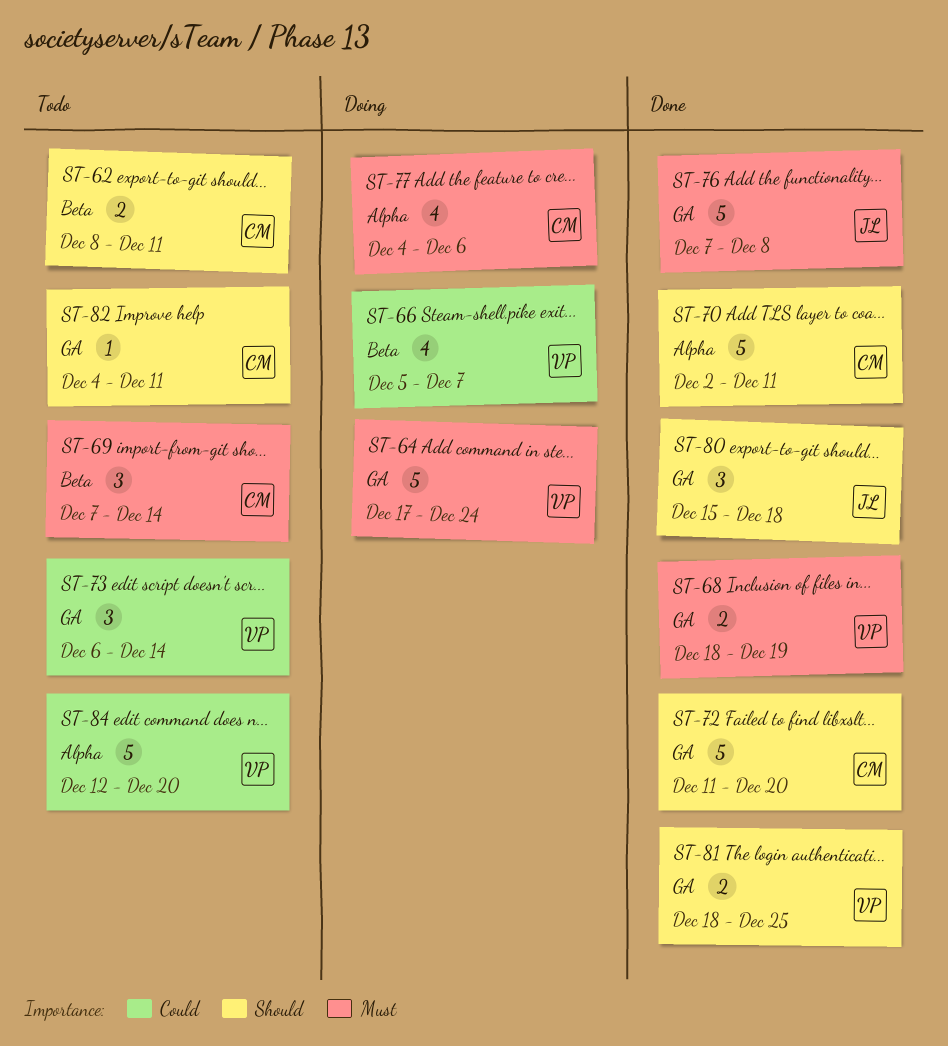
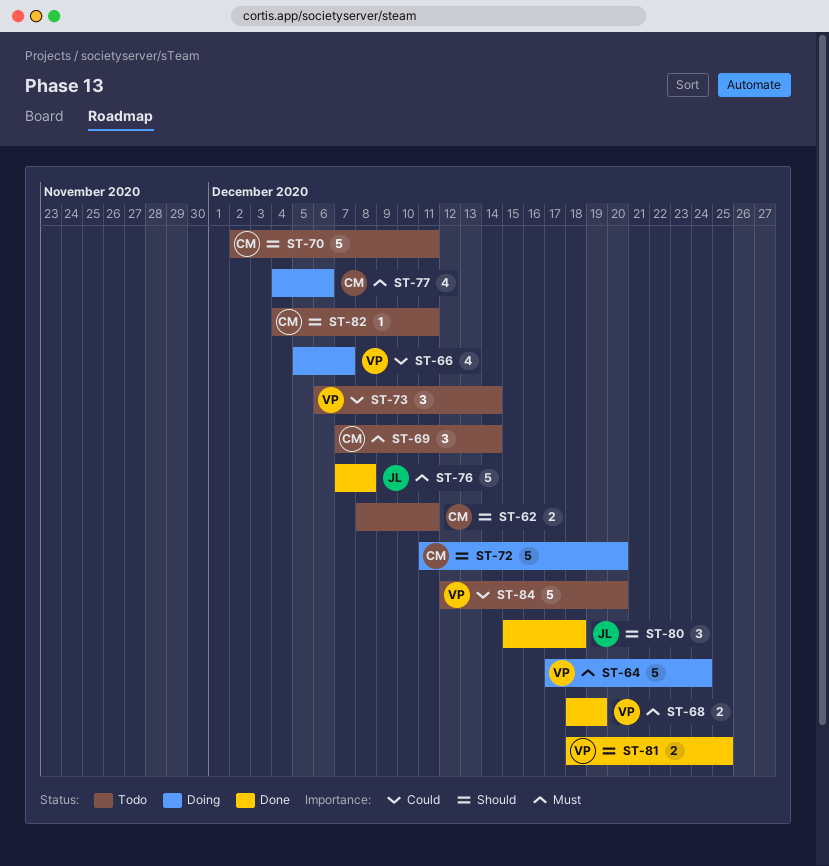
ST-70, status: Done -> Todo
ST-72, status: Done -> Doing

